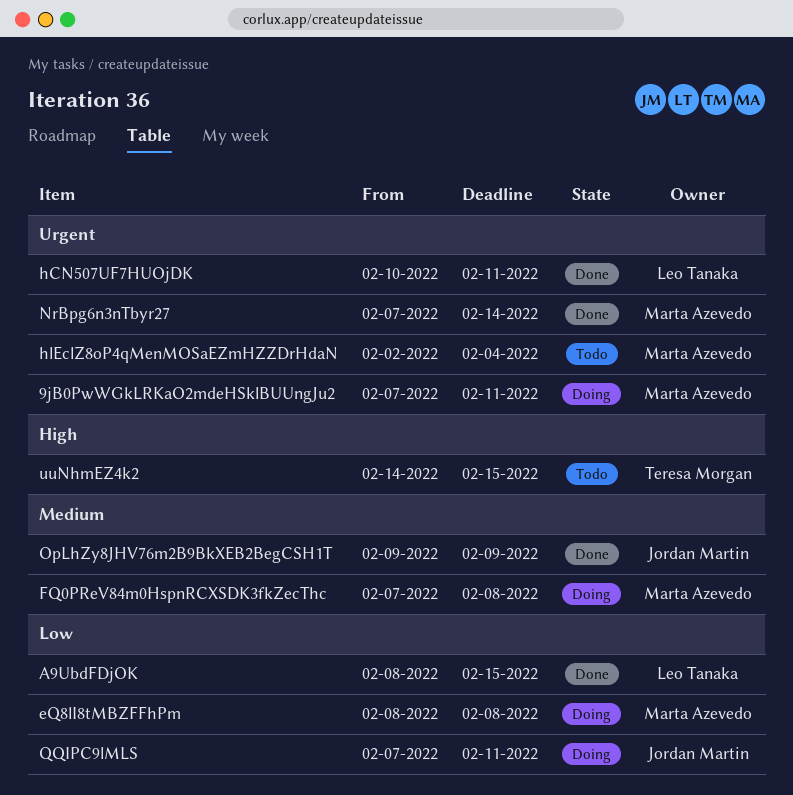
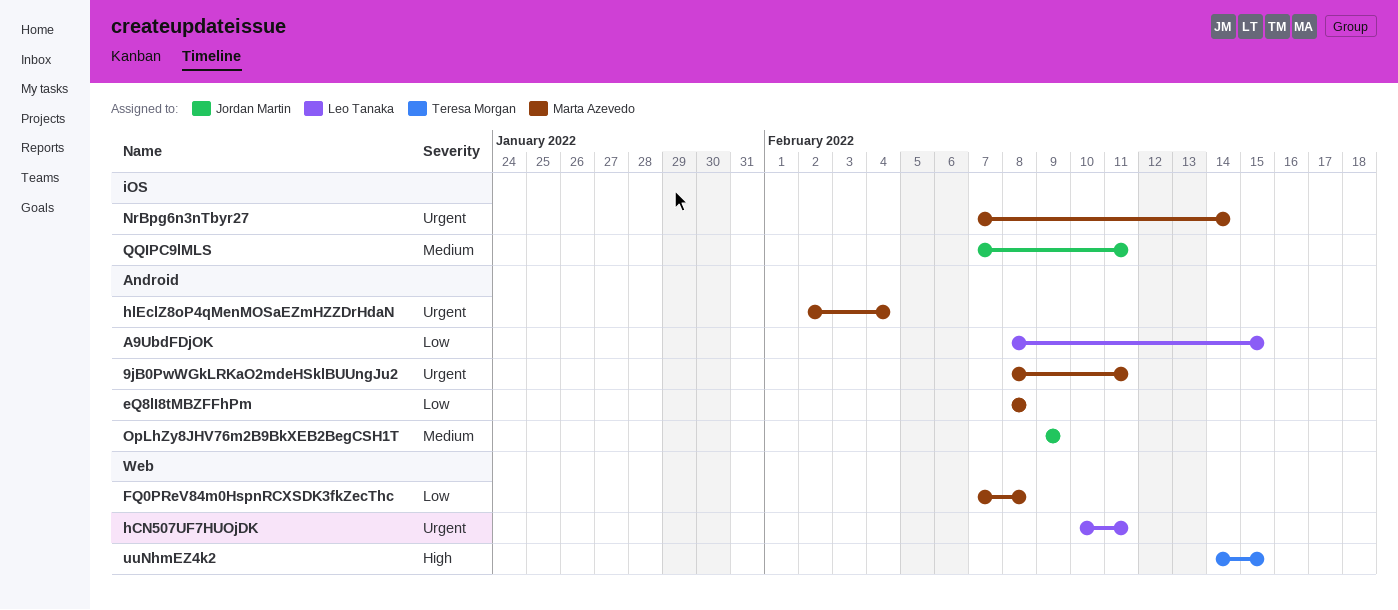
9jB0PwWGkLRKaO2mdeHSklBUUngJu2, start: Feb 7 -> Feb 8
FQ0PReV84m0HspnRCXSDK3fkZecThc, priority: Medium -> Low
QQIPC9lMLS, priority: Low -> Medium

